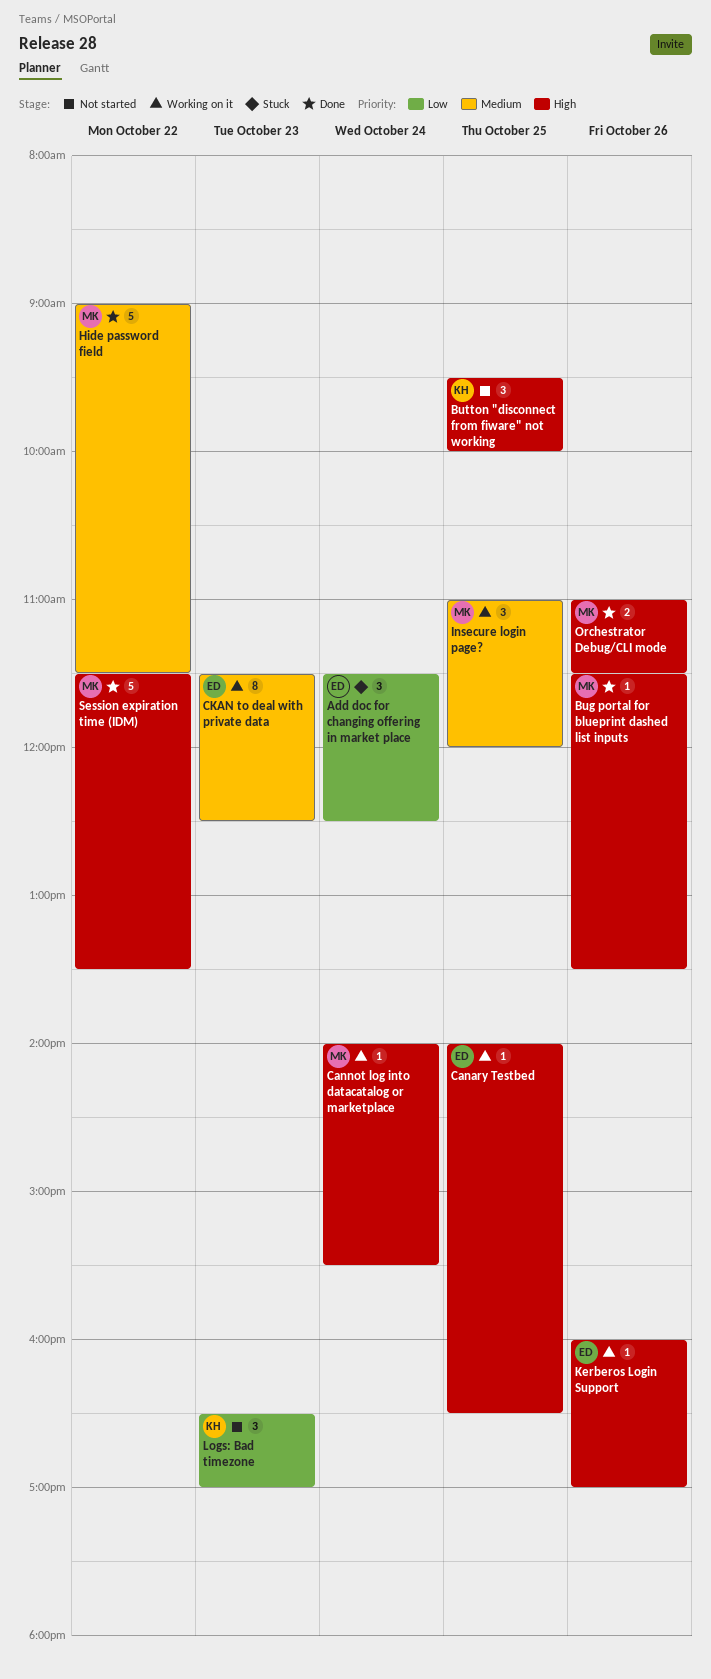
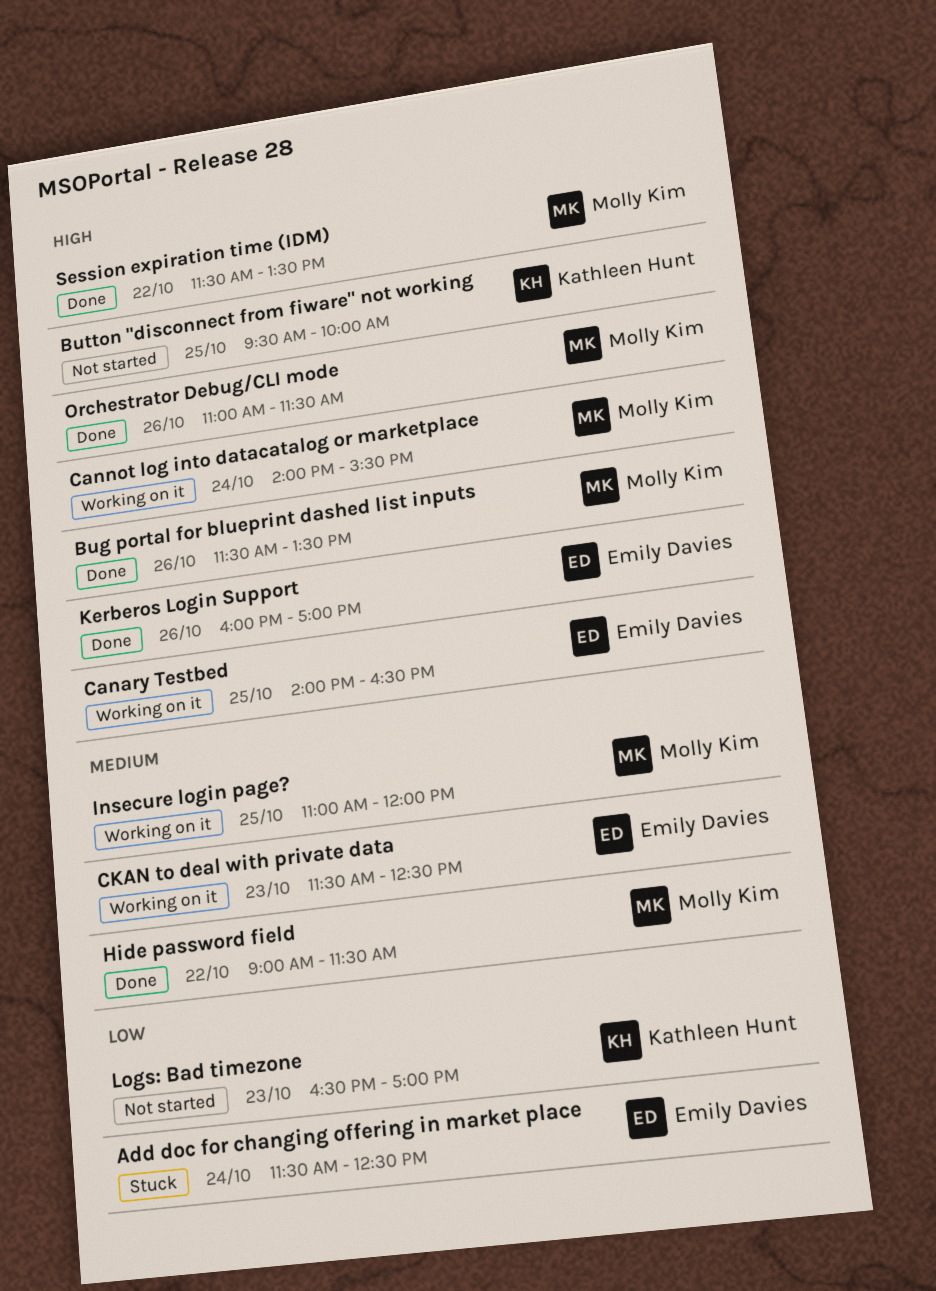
Kerberos Login Support, status: Working on it -> Done

